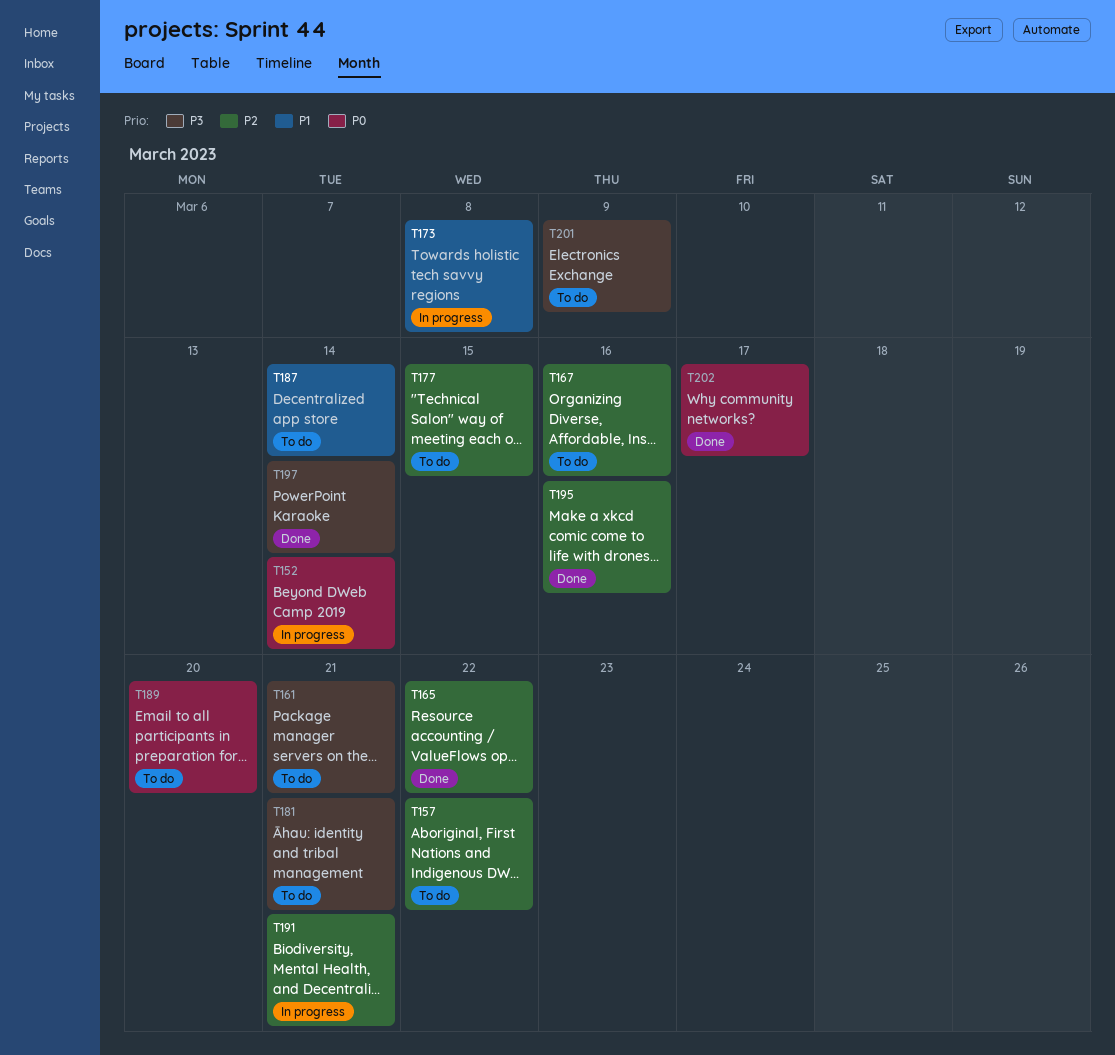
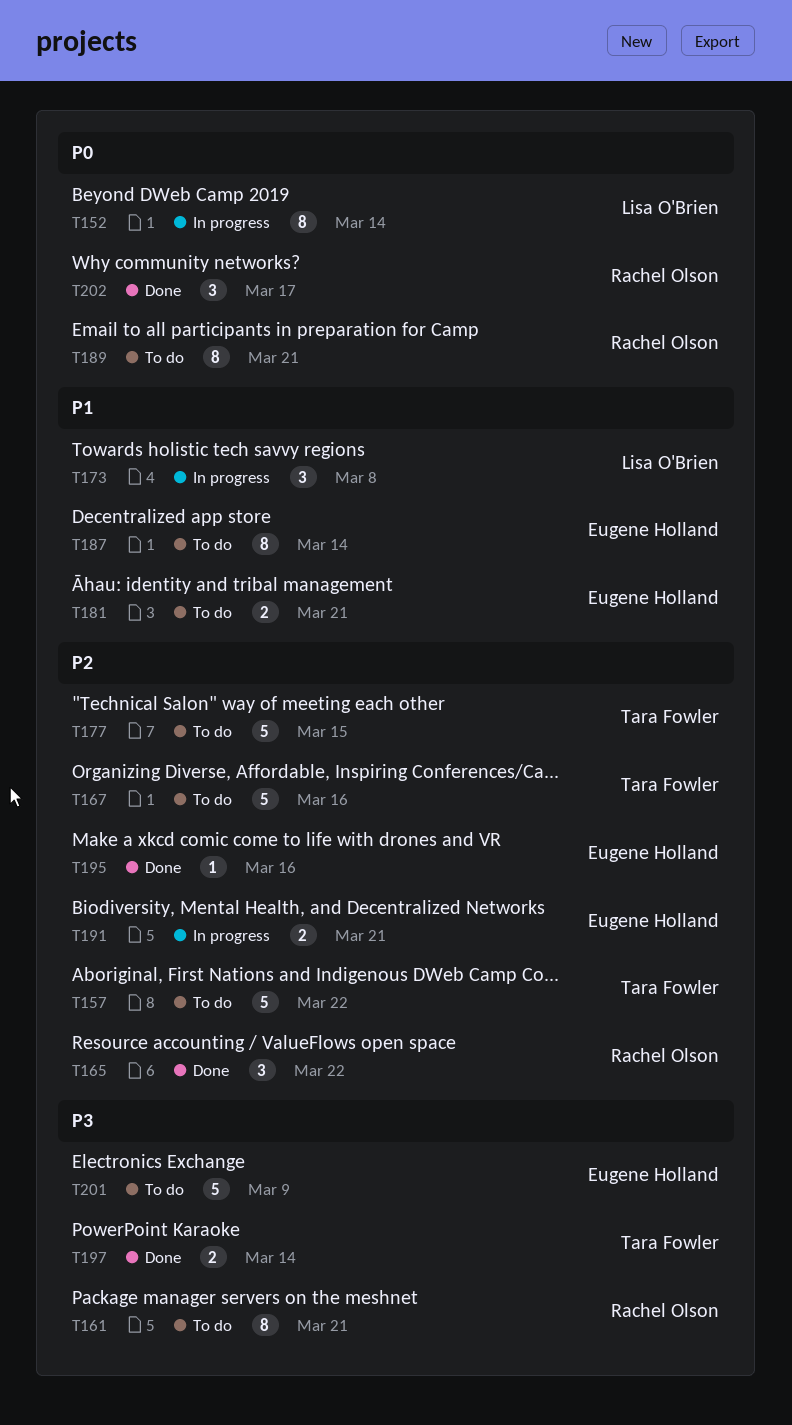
T181, priority: P3 -> P1
T189, due: Mar 20 -> Mar 21

